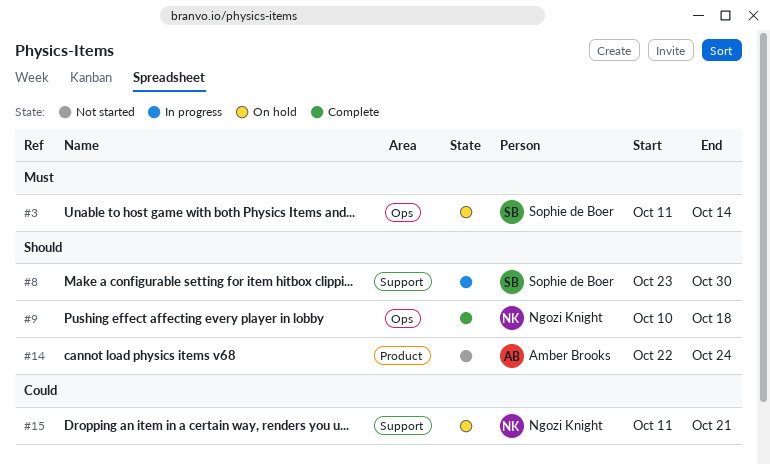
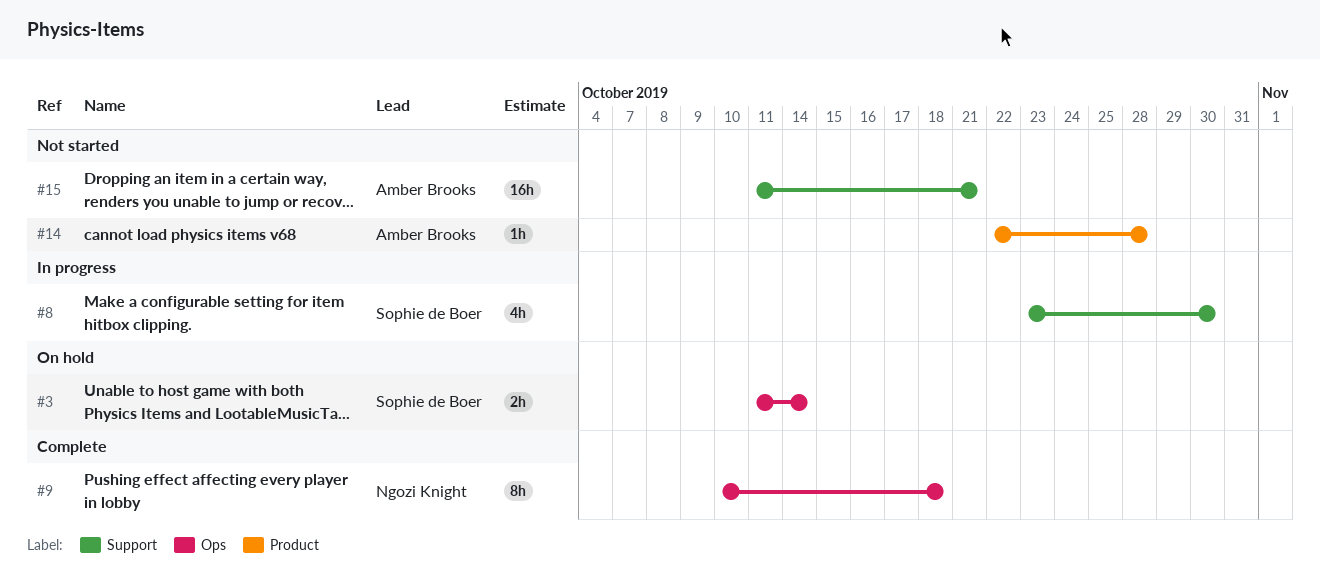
#14, due: Oct 24 -> Oct 28
#15, status: On hold -> Not started
#15, owner: Ngozi Knight -> Amber Brooks

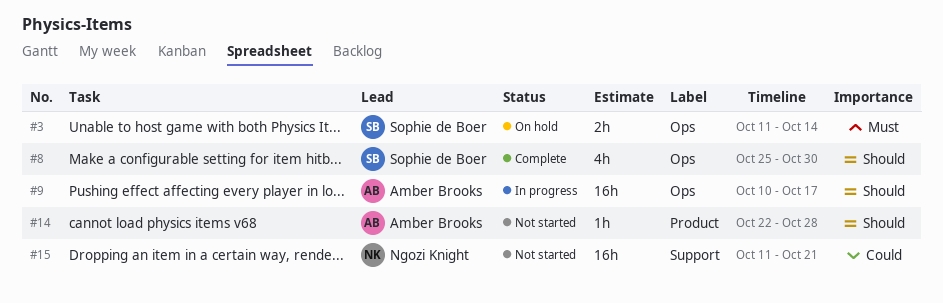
#8, status: In progress -> Complete
#8, label: Support -> Ops
#8, start: Oct 23 -> Oct 25
#9, status: Complete -> In progress
#9, owner: Ngozi Knight -> Amber Brooks
#9, estimate: 8h -> 16h
#9, due: Oct 18 -> Oct 17
#15, owner: Amber Brooks -> Ngozi Knight

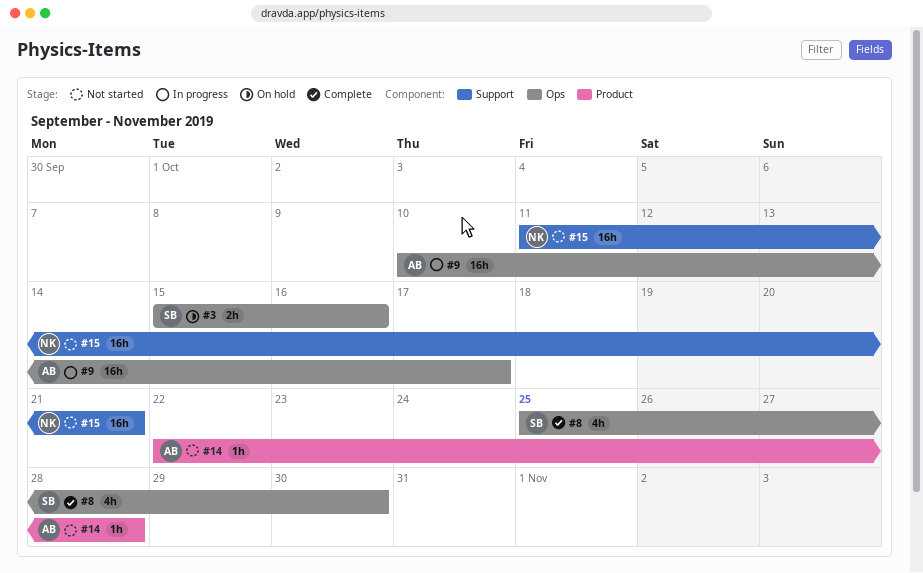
#3, start: Oct 11 -> Oct 15
#3, due: Oct 14 -> Oct 16

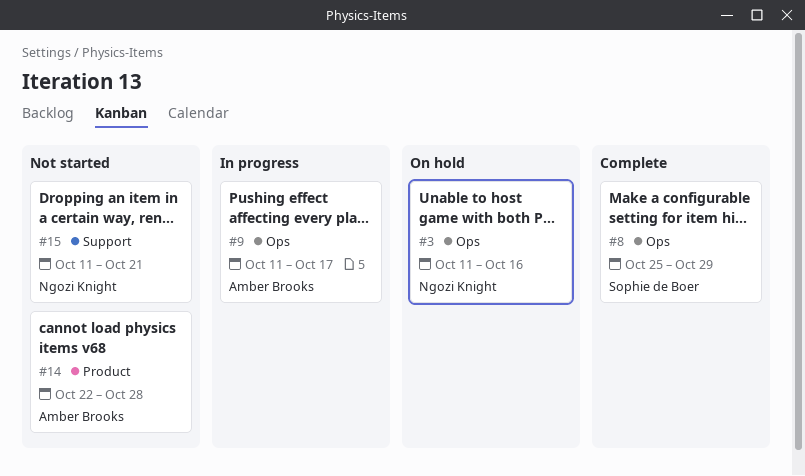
#3, owner: Sophie de Boer -> Ngozi Knight
#3, start: Oct 15 -> Oct 11
#8, due: Oct 30 -> Oct 29
#9, start: Oct 10 -> Oct 11

